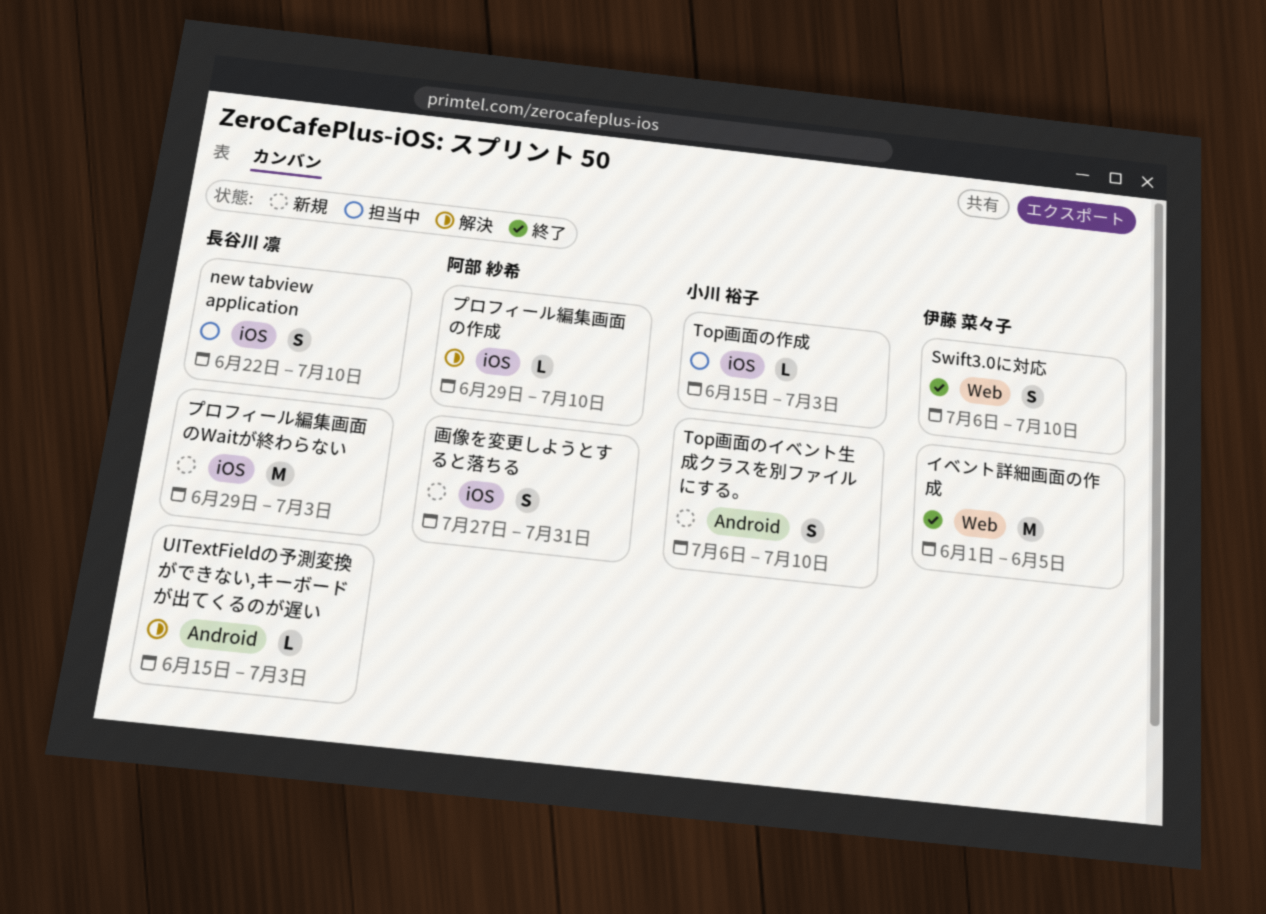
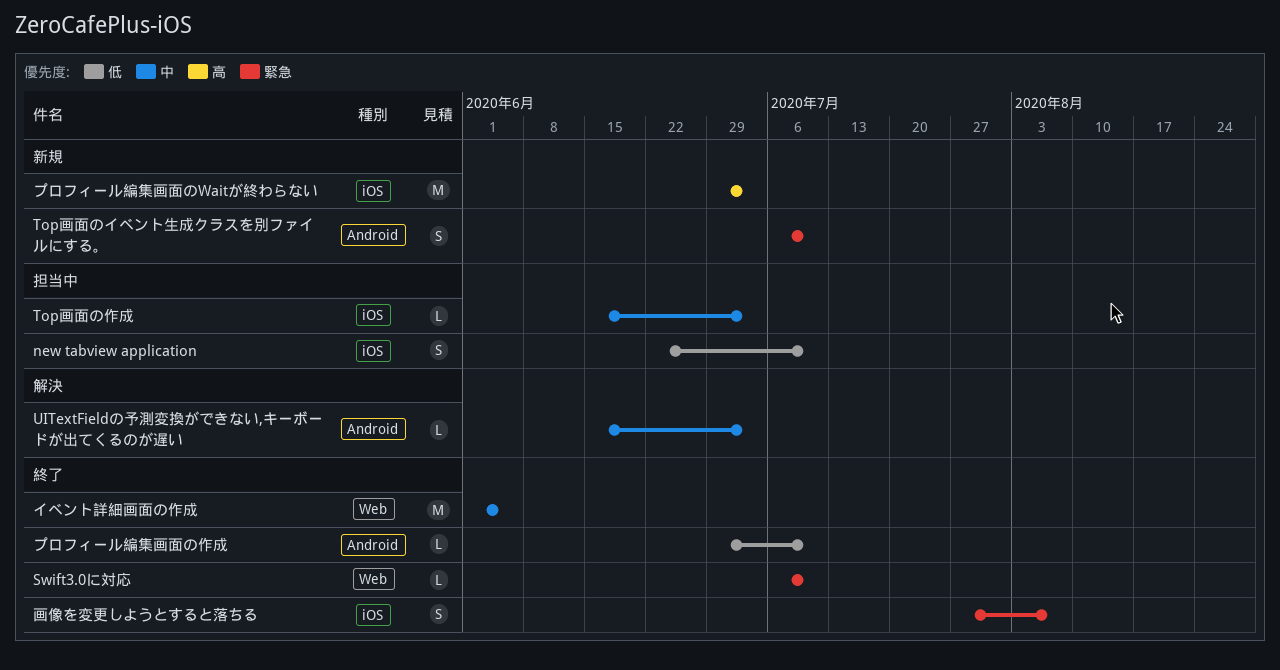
Swift3.0に対応, estimate: S -> L
プロフィール編集画面の作成, status: 解決 -> 終了
プロフィール編集画面の作成, label: iOS -> Android
画像を変更しようとすると落ちる, status: 新規 -> 終了
画像を変更しようとすると落ちる, due: Jul 31 -> Aug 7

